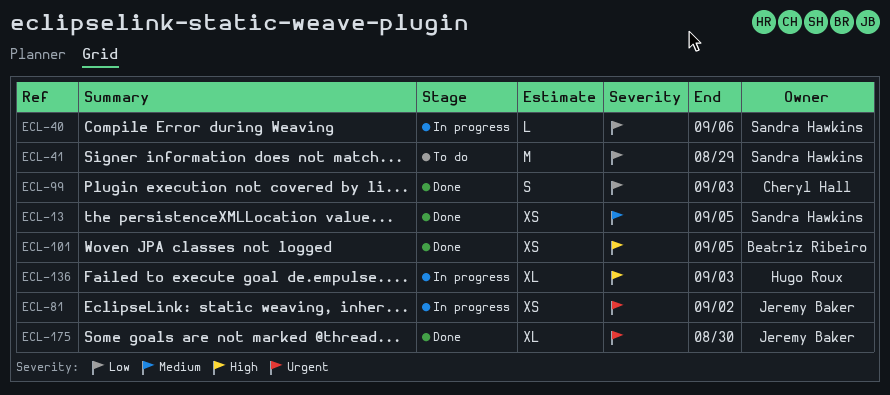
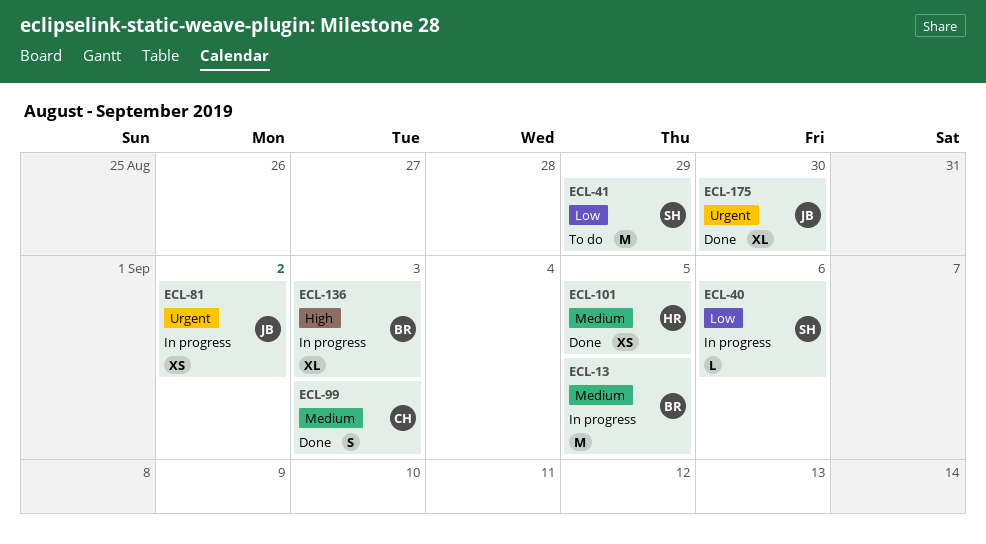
ECL-13, status: Done -> In progress
ECL-13, owner: Sandra Hawkins -> Beatriz Ribeiro
ECL-13, estimate: XS -> M
ECL-99, priority: Low -> Medium
ECL-101, owner: Beatriz Ribeiro -> Hugo Roux
ECL-101, priority: High -> Medium
ECL-136, owner: Hugo Roux -> Beatriz Ribeiro

